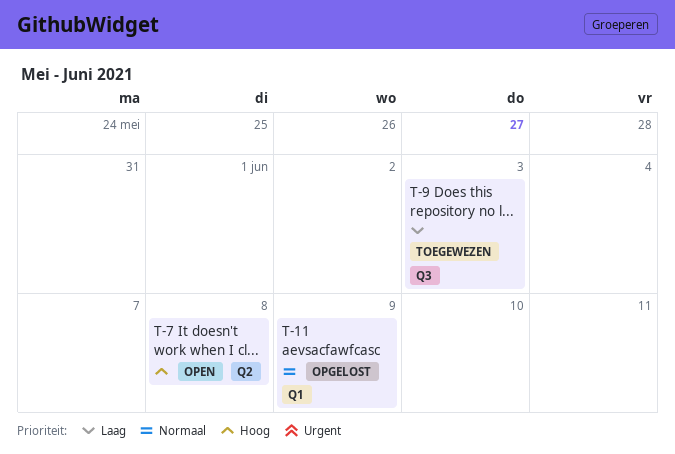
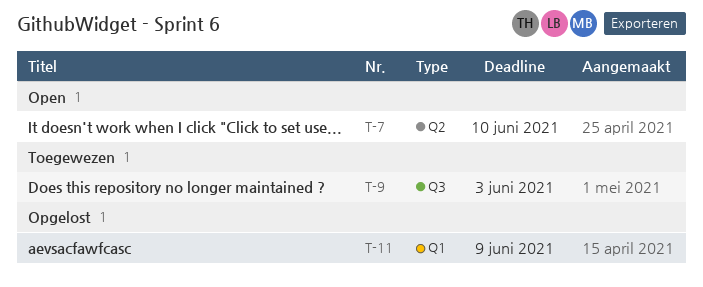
T-7, due: Jun 8 -> Jun 10

